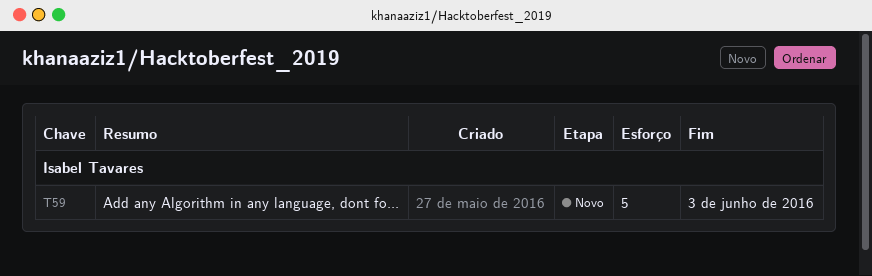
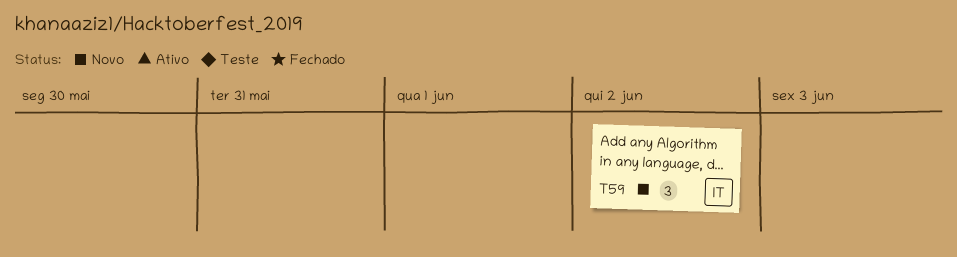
T59, estimate: 5 -> 3
T59, due: Jun 3 -> Jun 2

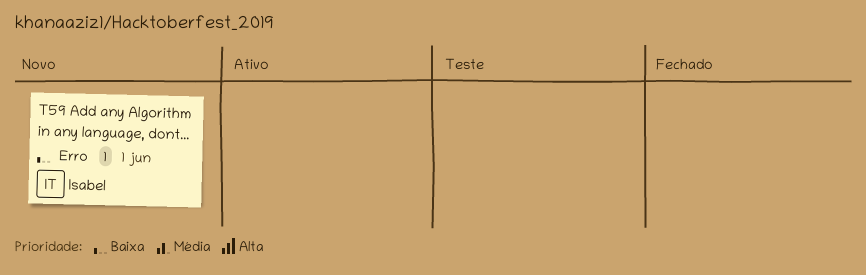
T59, estimate: 3 -> 1
T59, due: Jun 2 -> Jun 1

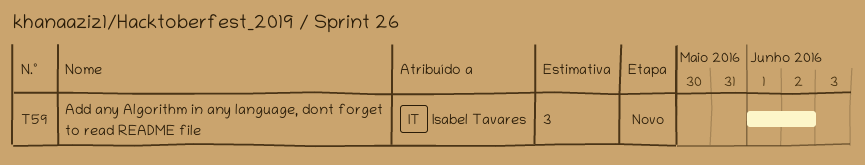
T59, estimate: 1 -> 3
T59, due: Jun 1 -> Jun 2

